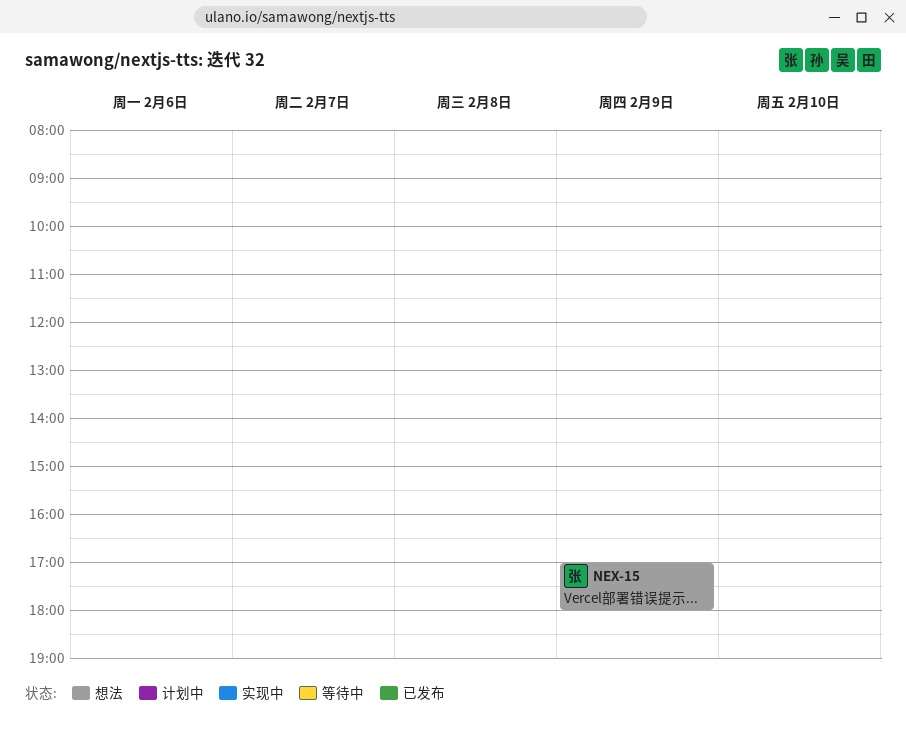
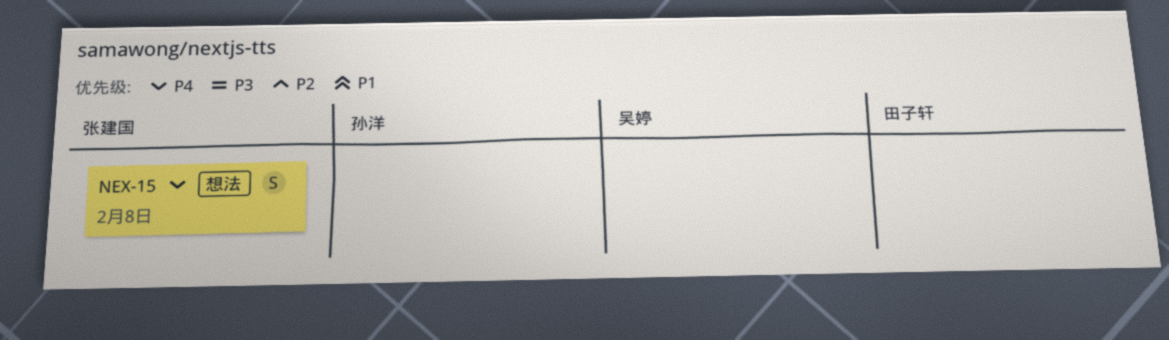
NEX-15, day: Feb 9 -> Feb 8

